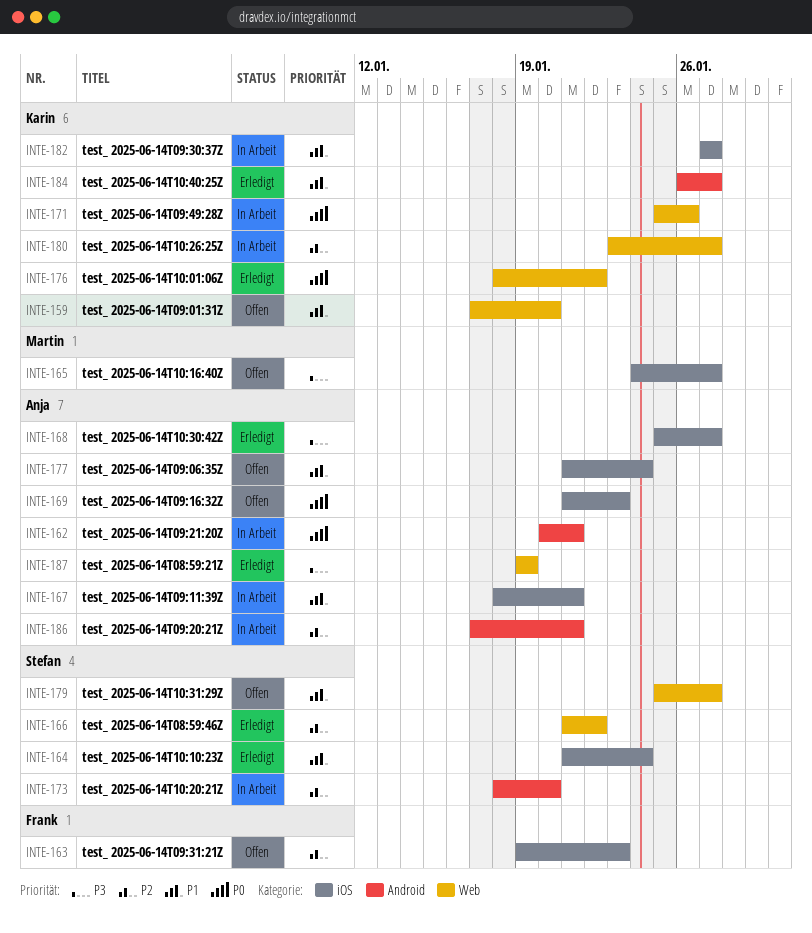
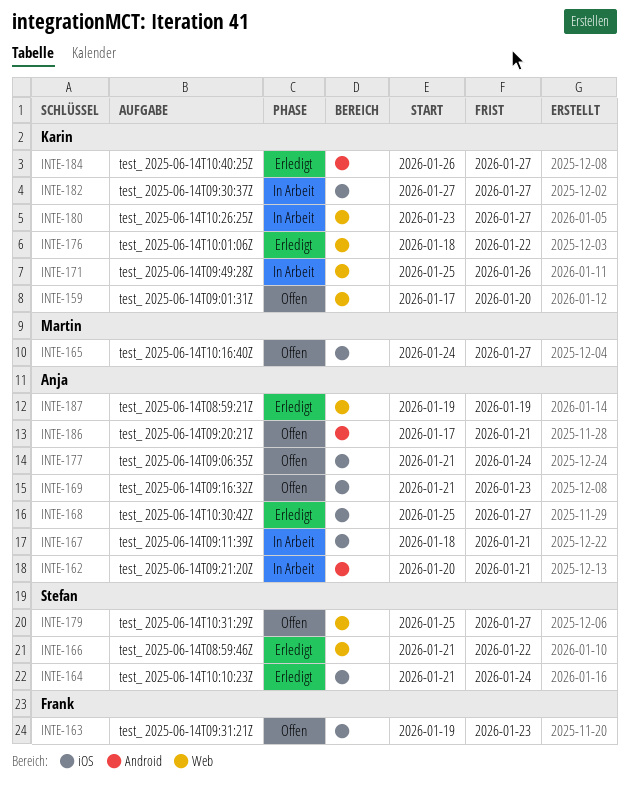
INTE-173: present -> none
INTE-186, status: In Arbeit -> Offen

